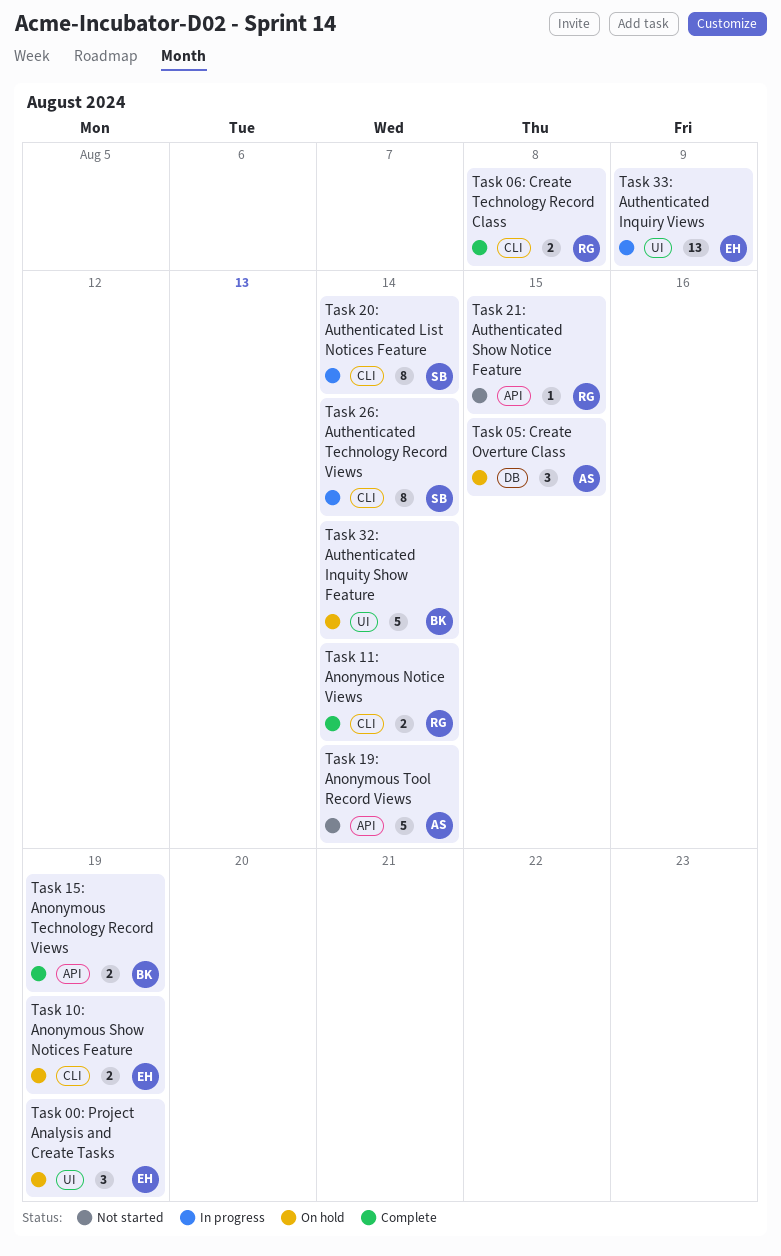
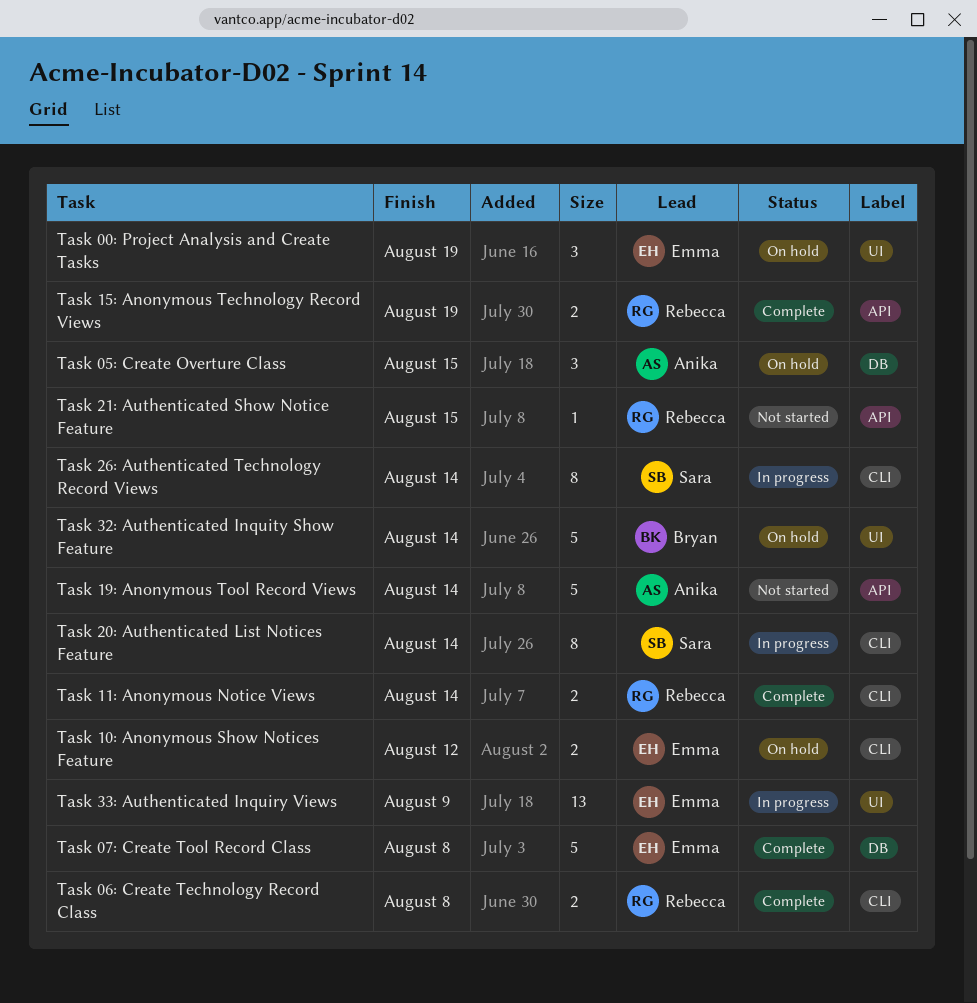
Task 07: Create Tool Record Class: none -> present
Task 10: Anonymous Show Notices Feature, due: Aug 19 -> Aug 12
Task 15: Anonymous Technology Record Views, owner: Bryan -> Rebecca

